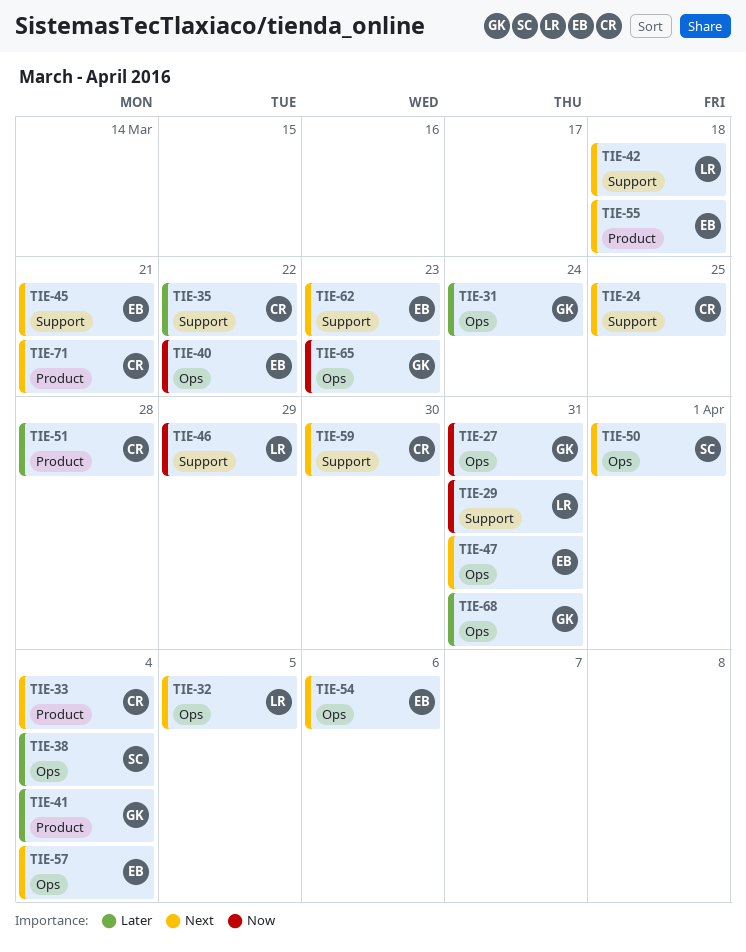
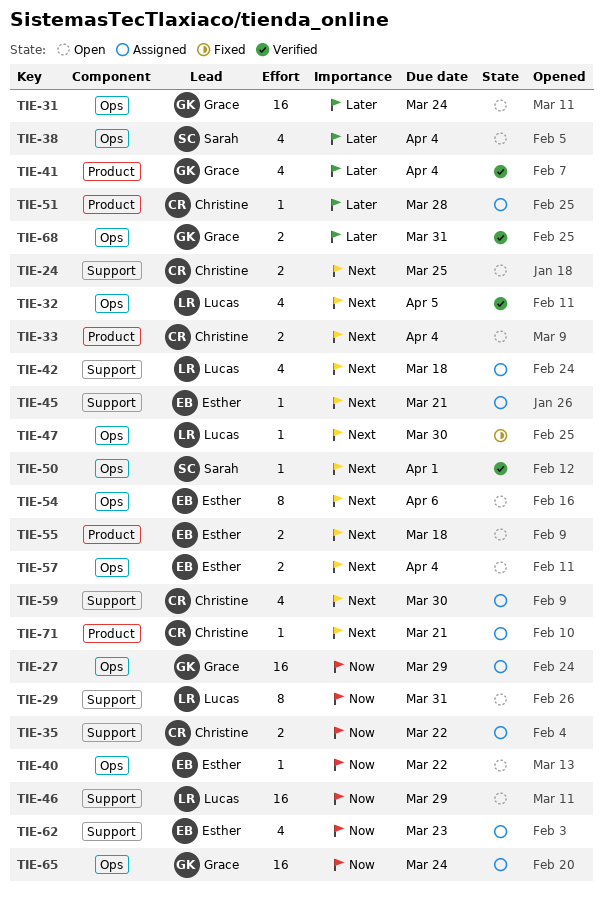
TIE-27, due: Mar 31 -> Mar 29
TIE-35, priority: Later -> Now
TIE-47, owner: Esther -> Lucas
TIE-47, due: Mar 31 -> Mar 30
TIE-62, priority: Next -> Now
TIE-65, due: Mar 23 -> Mar 24

